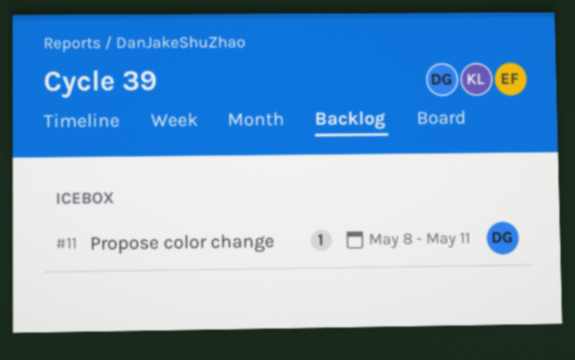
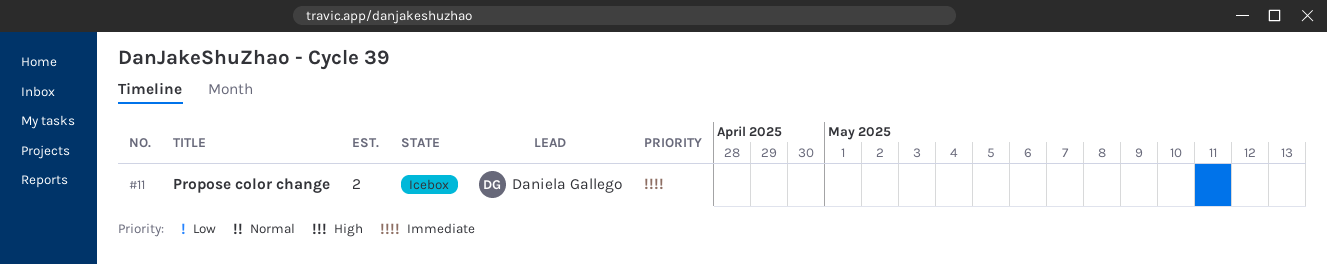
#11, estimate: 1 -> 2
#11, start: May 8 -> May 11

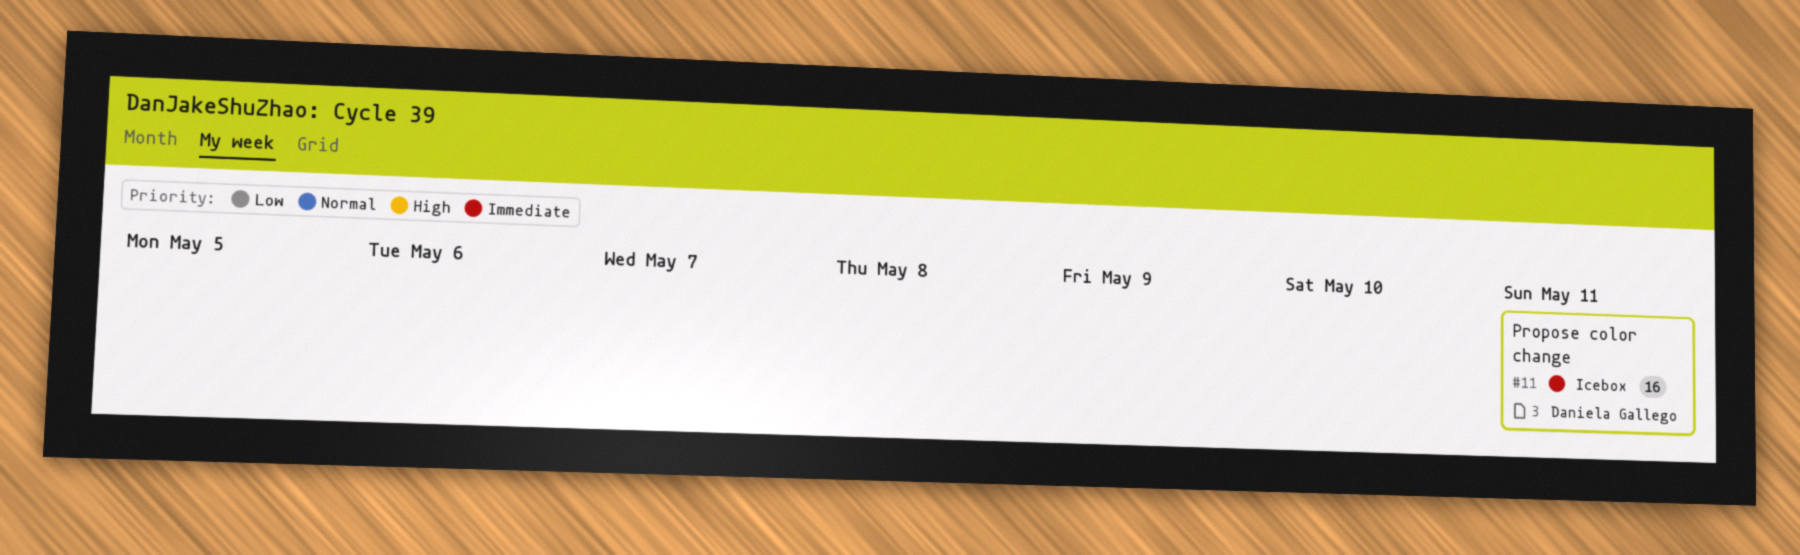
#11, estimate: 2 -> 16

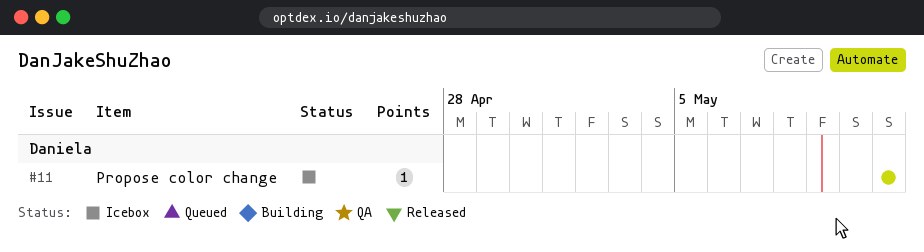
#11, estimate: 16 -> 1

